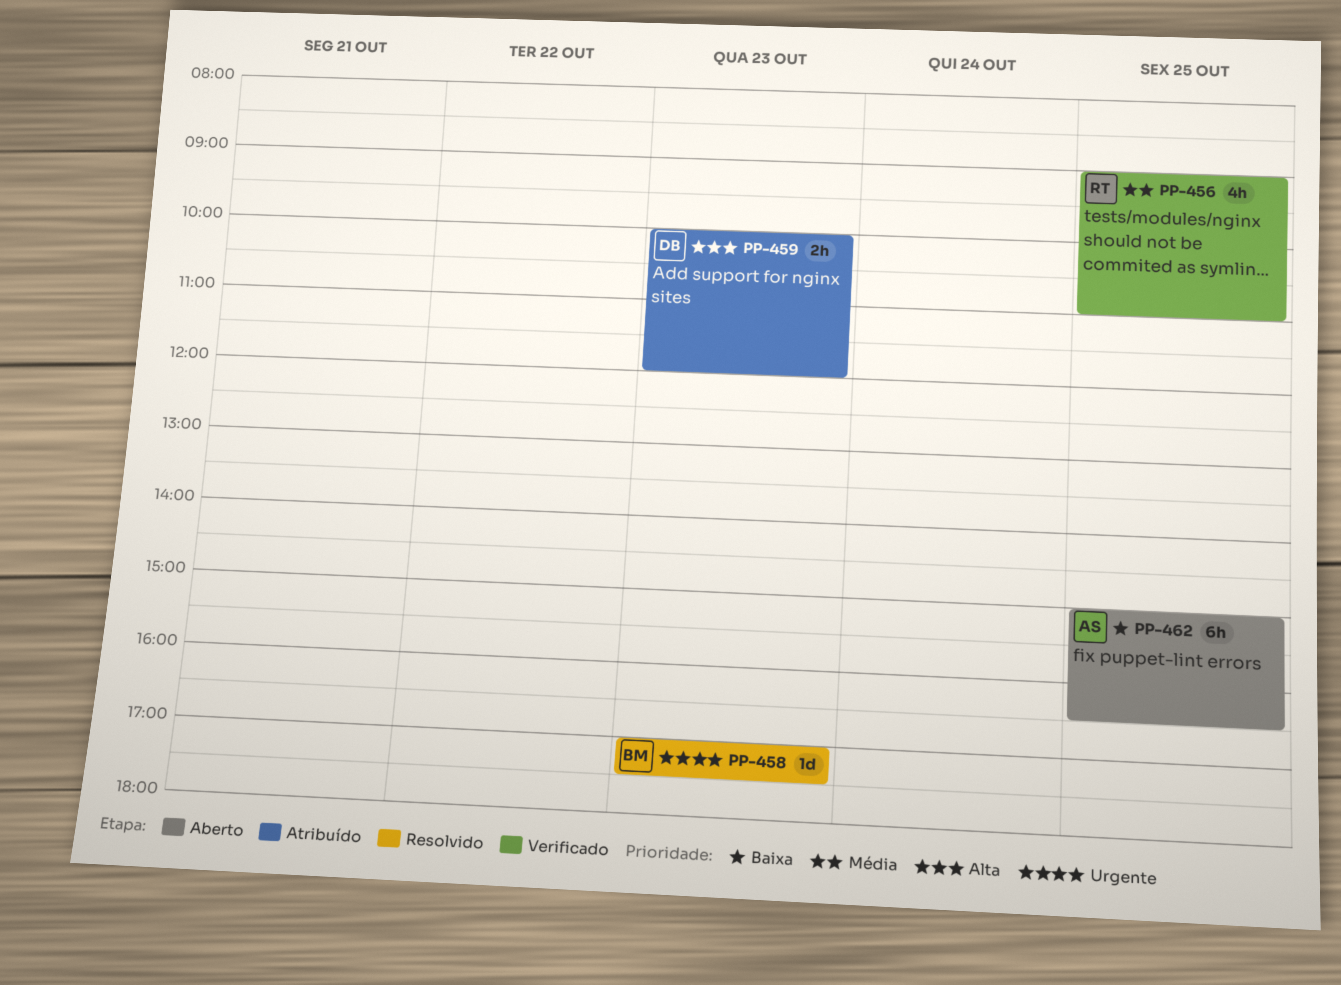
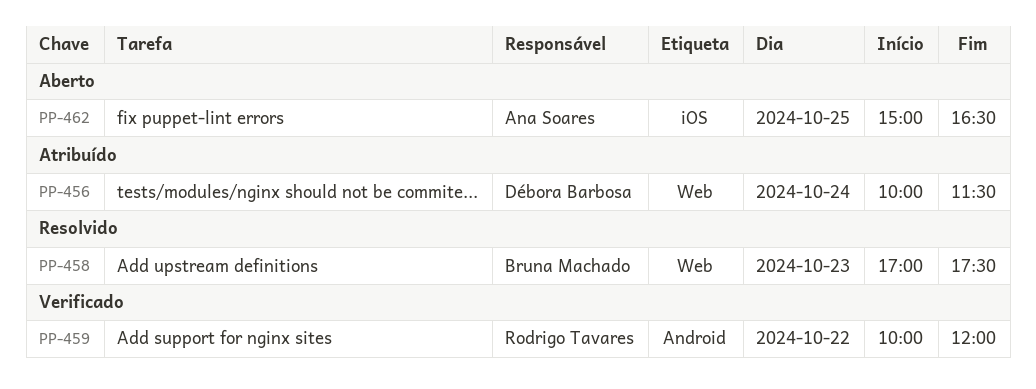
PP-456, status: Verificado -> Atribuído
PP-456, owner: Rodrigo Tavares -> Débora Barbosa
PP-456, day: Oct 25 -> Oct 24
PP-456, begins: 09:00 -> 10:00
PP-456, ends: 11:00 -> 11:30
PP-459, status: Atribuído -> Verificado
PP-459, owner: Débora Barbosa -> Rodrigo Tavares
PP-459, day: Oct 23 -> Oct 22

